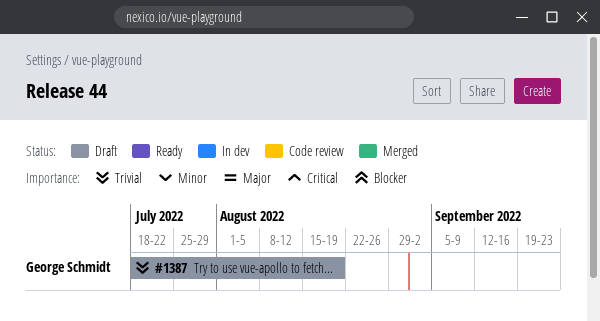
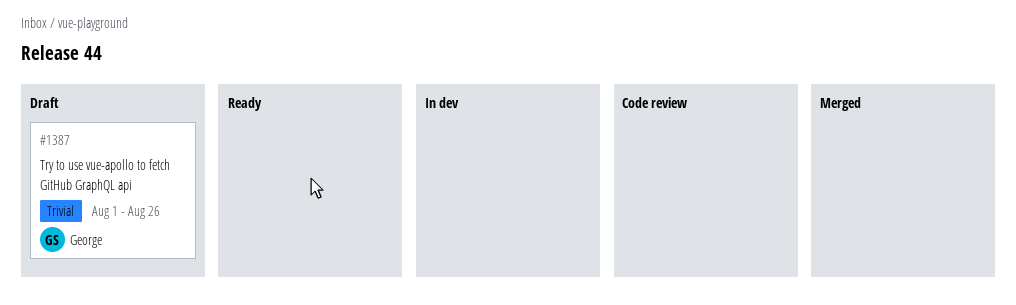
#1387, start: Jul 18 -> Aug 1
#1387, due: Aug 19 -> Aug 26

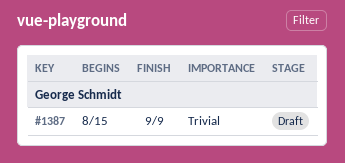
#1387, start: Aug 1 -> Aug 15
#1387, due: Aug 26 -> Sep 9

